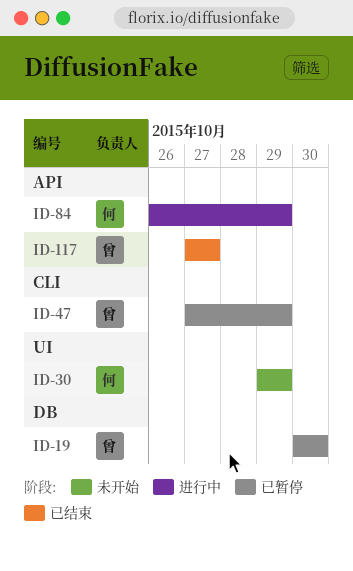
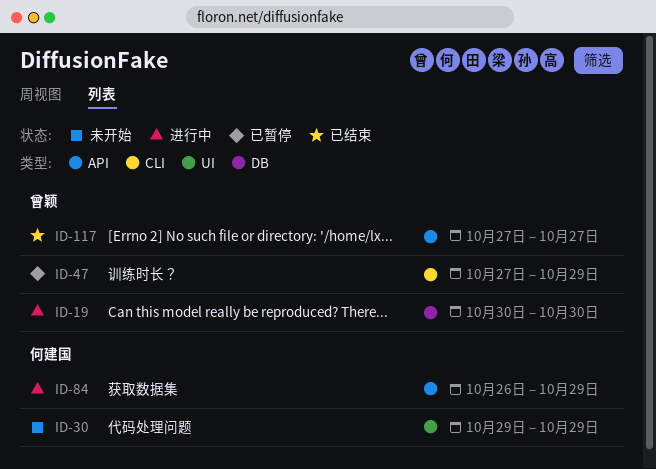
ID-19, status: 已暂停 -> 进行中

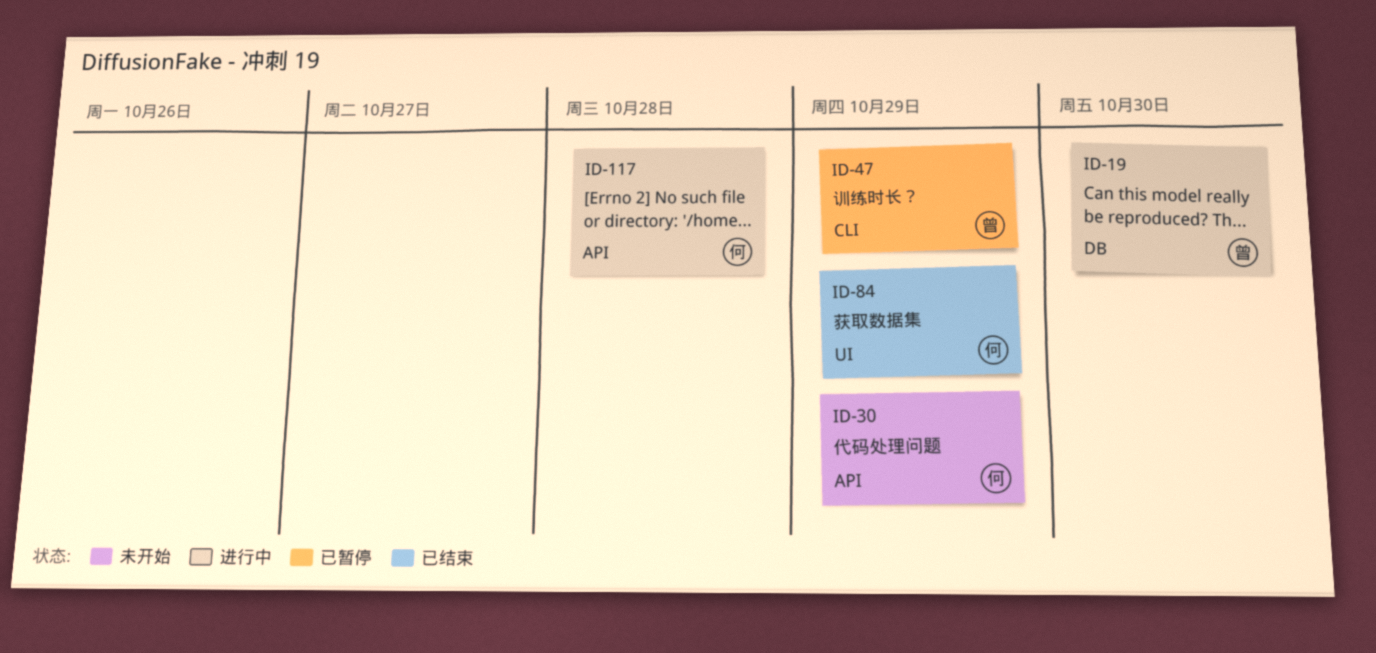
ID-30, label: UI -> API
ID-84, status: 进行中 -> 已结束
ID-84, label: API -> UI
ID-117, status: 已结束 -> 进行中
ID-117, owner: 曾颖 -> 何建国
ID-117, due: Oct 27 -> Oct 28

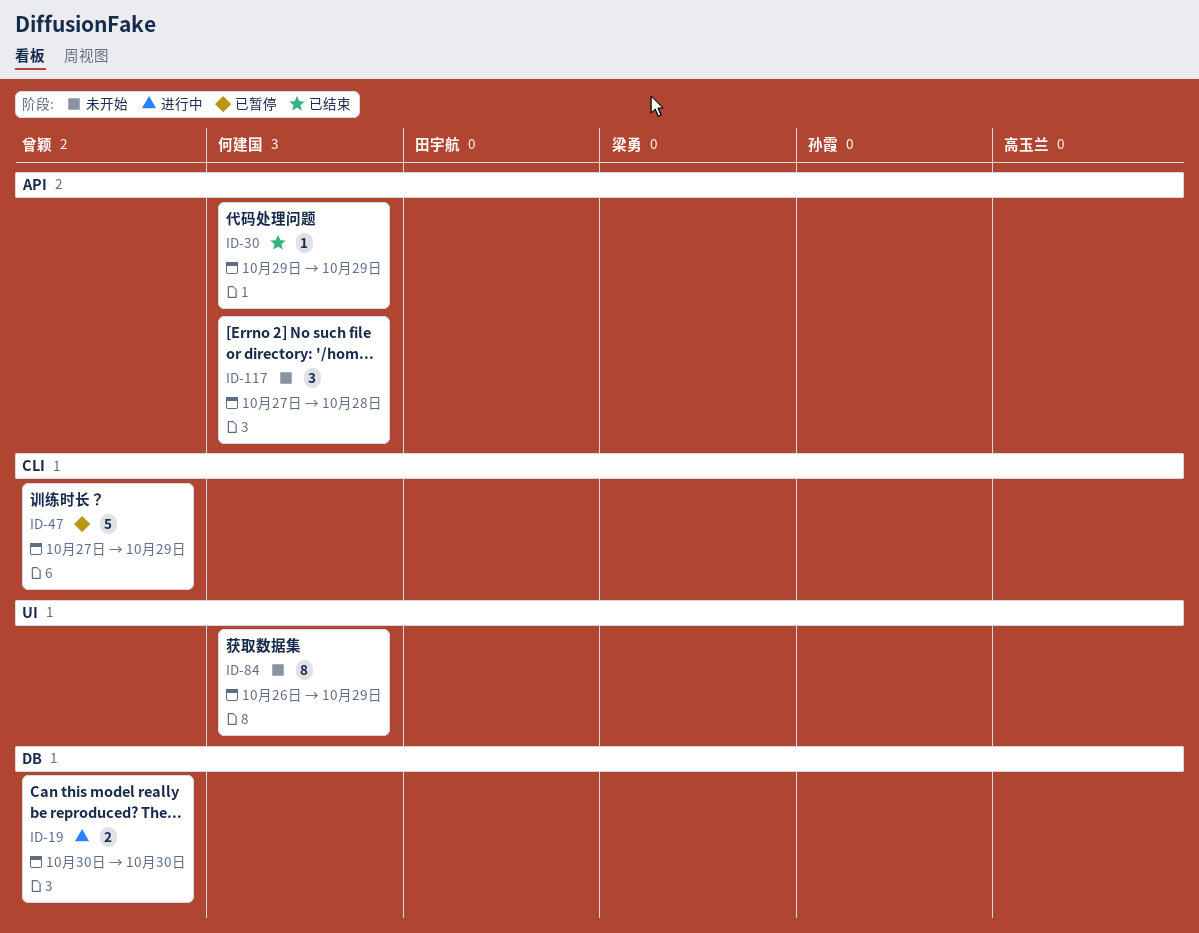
ID-30, status: 未开始 -> 已结束
ID-84, status: 已结束 -> 未开始
ID-117, status: 进行中 -> 未开始

